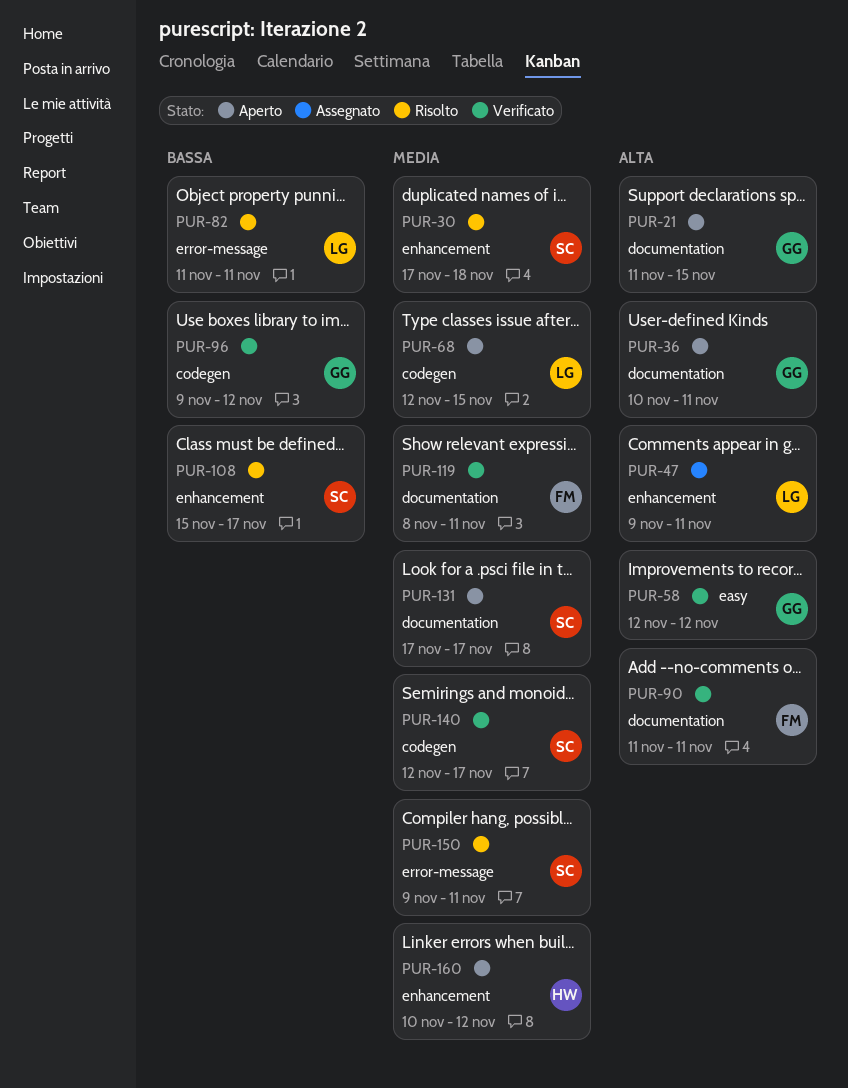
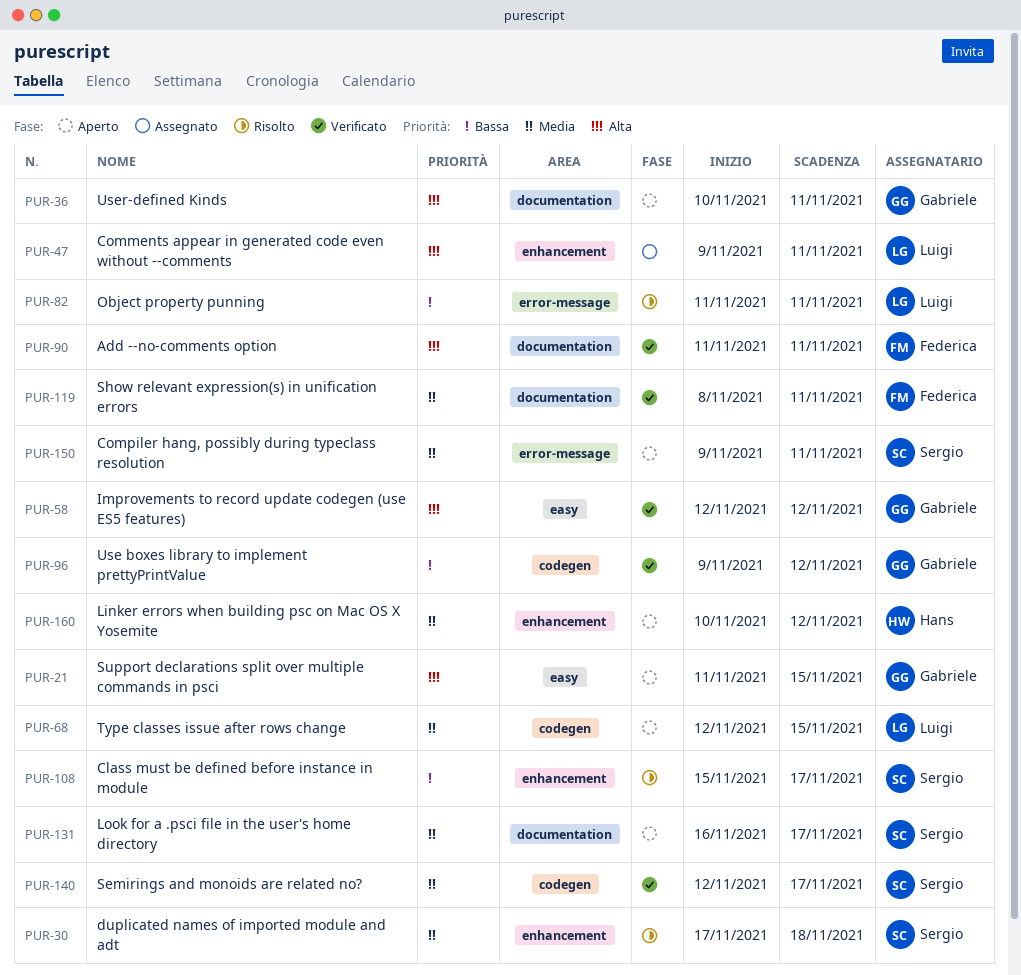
PUR-21, label: documentation -> easy
PUR-131, start: Nov 17 -> Nov 16
PUR-150, status: Risolto -> Aperto

